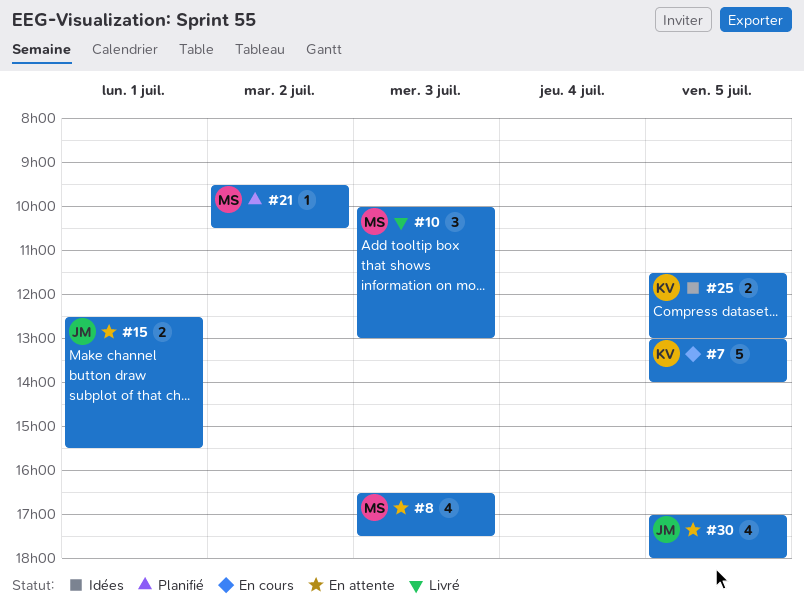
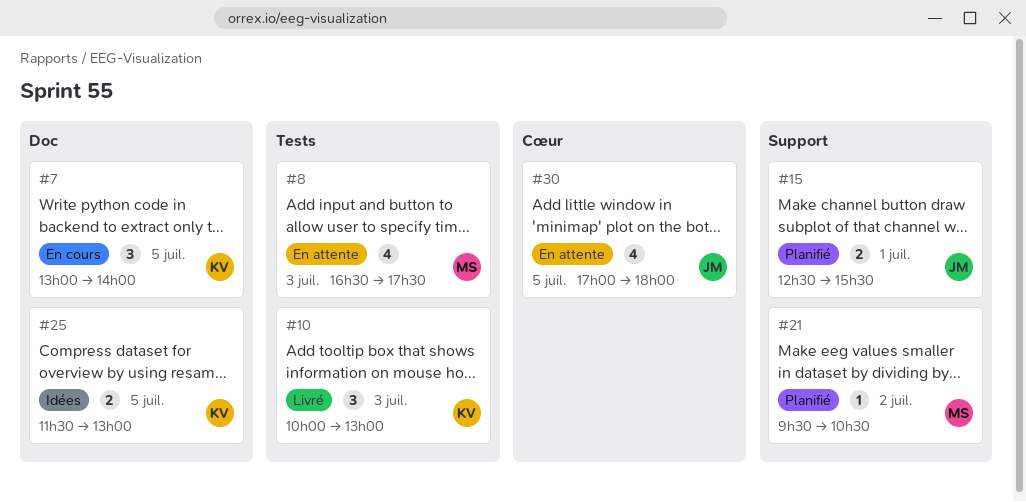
#7, estimate: 5 -> 3
#10, owner: MS -> KV
#15, status: En attente -> Planifié

